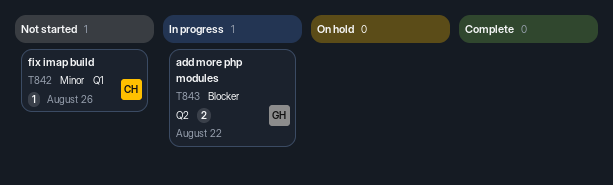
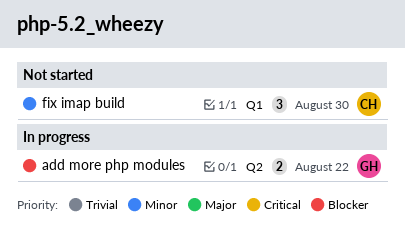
fix imap build, estimate: 1 -> 3
fix imap build, due: Aug 26 -> Aug 30

